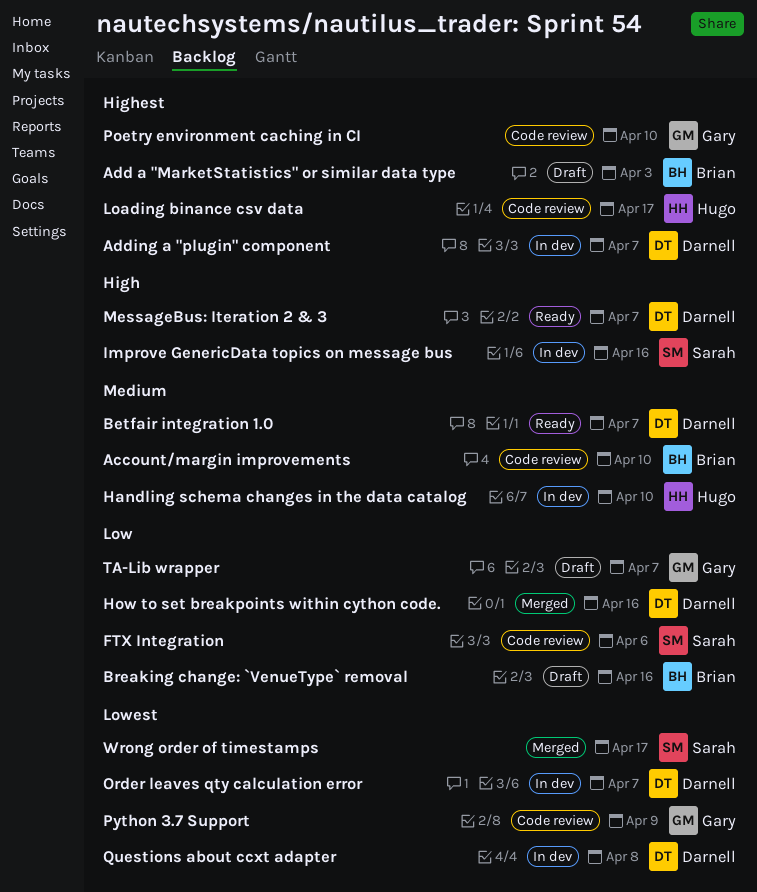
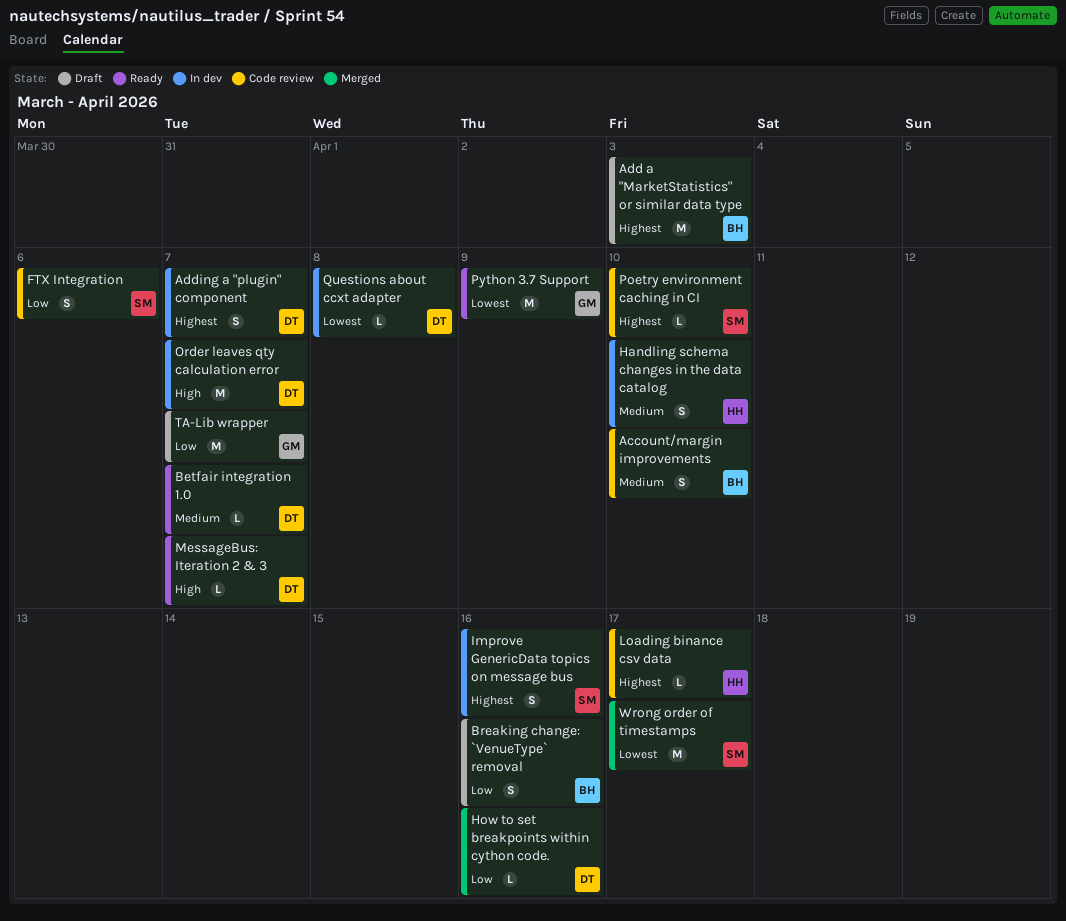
Improve GenericData topics on message bus, priority: High -> Highest
Order leaves qty calculation error, priority: Lowest -> High
Poetry environment caching in CI, owner: Gary -> Sarah
Python 3.7 Support, status: Code review -> Ready

